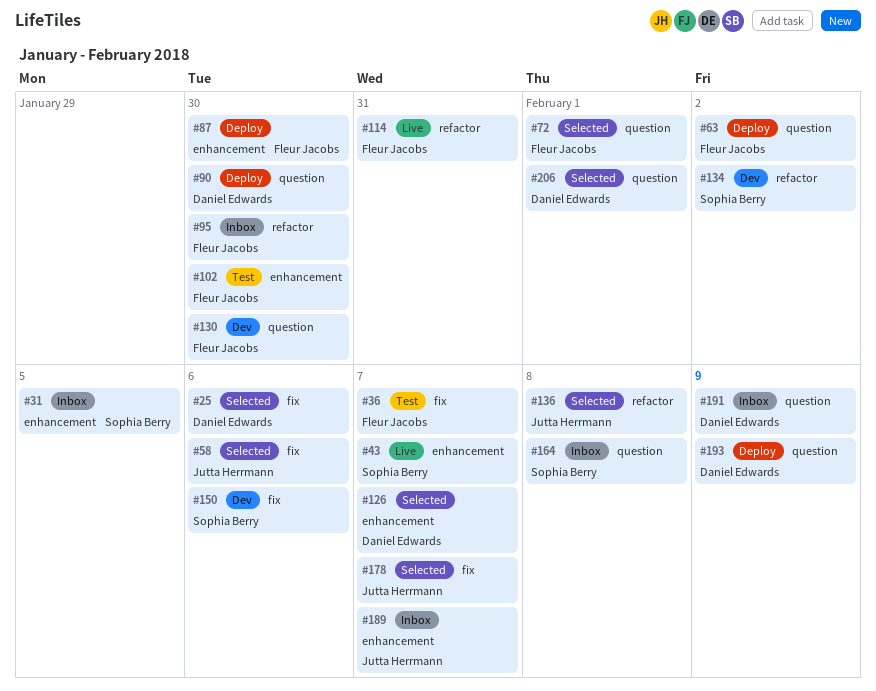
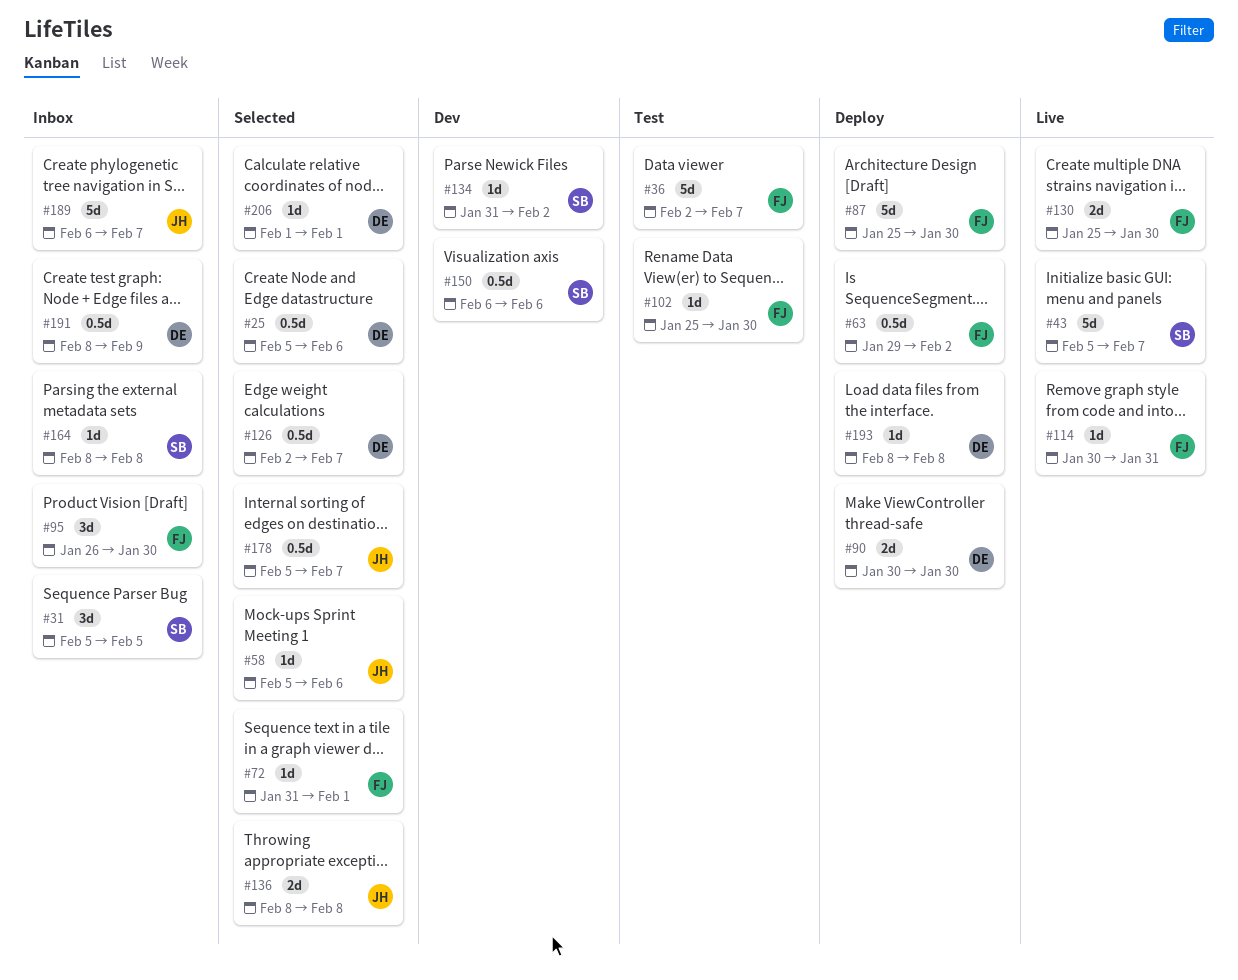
#130, status: Dev -> Live
#193, due: Feb 9 -> Feb 8

